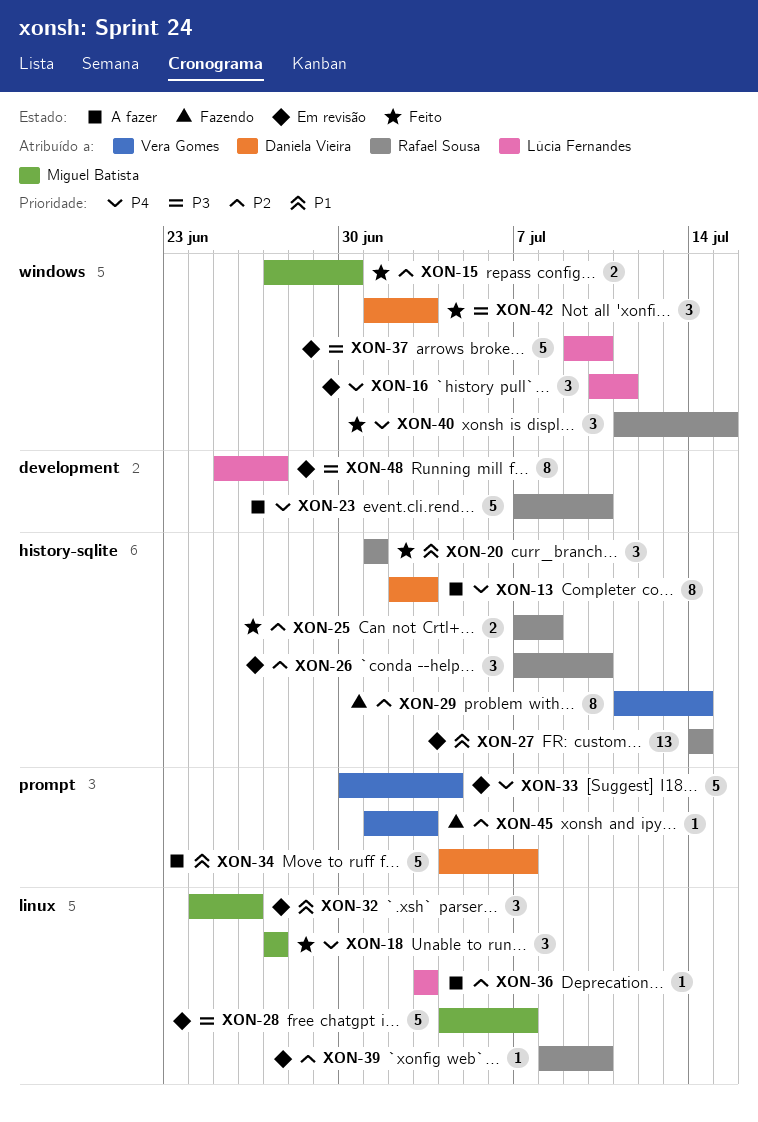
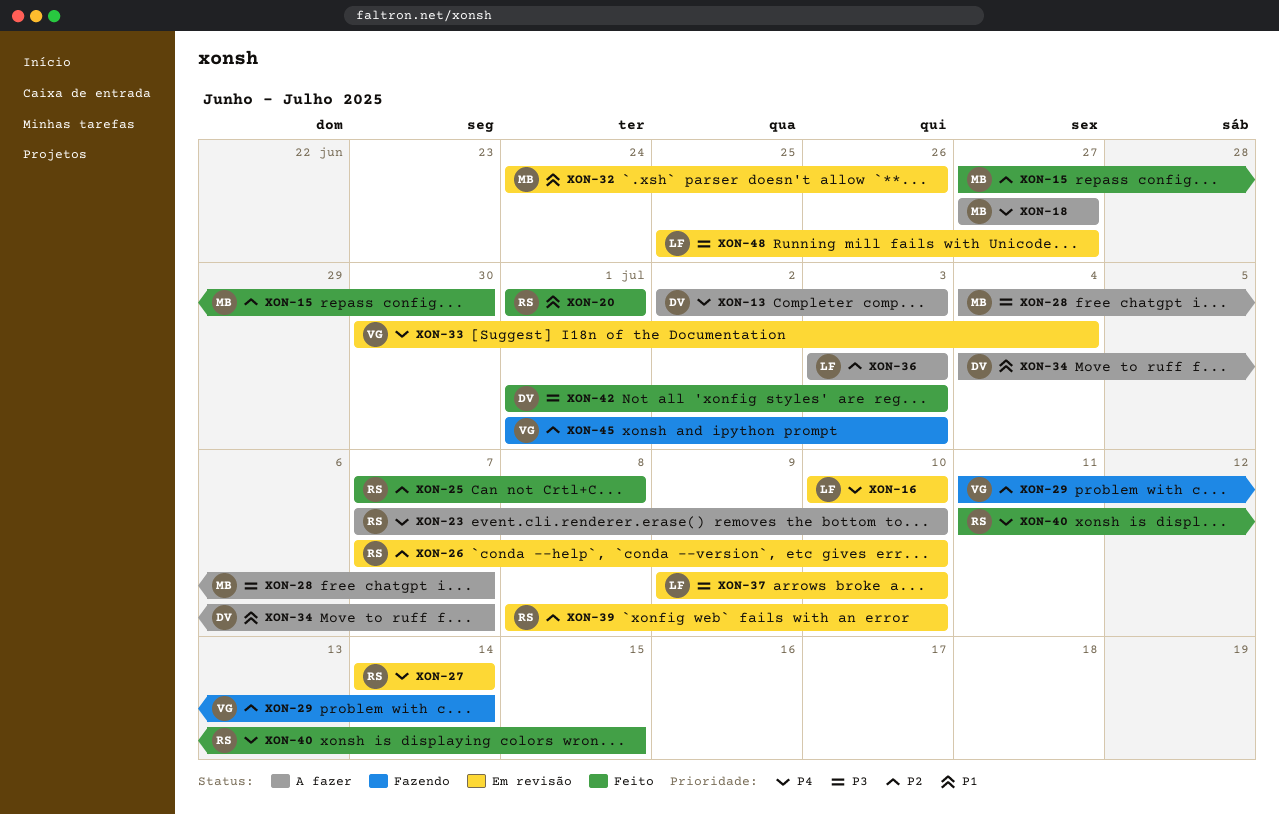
XON-16, due: Jul 11 -> Jul 10
XON-18, status: Feito -> A fazer
XON-27, priority: P1 -> P4
XON-28, status: Em revisão -> A fazer

